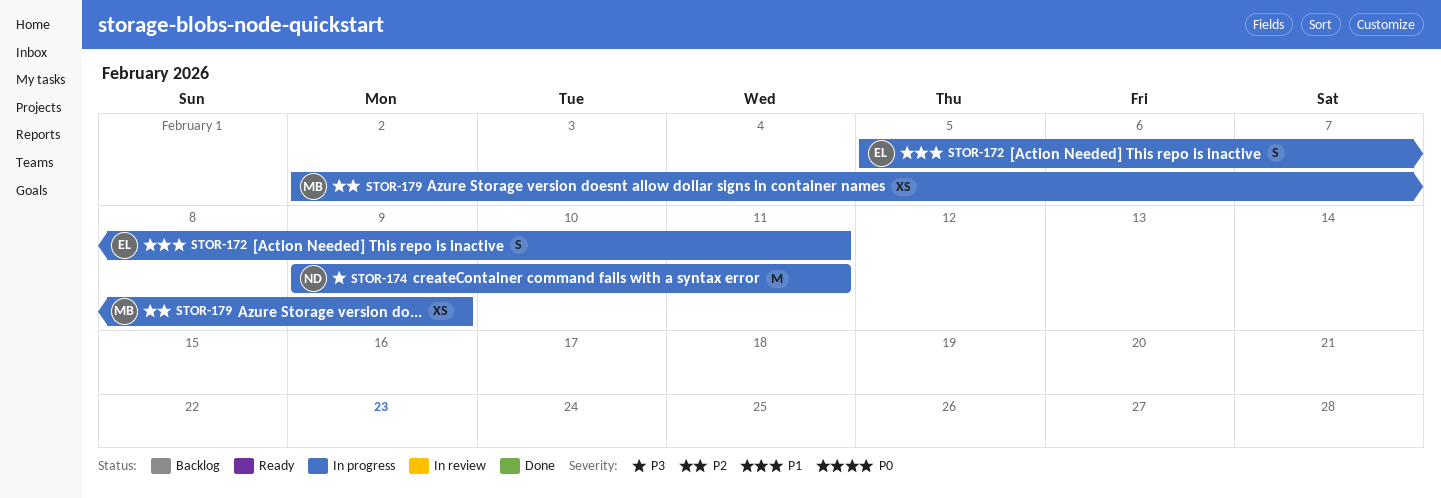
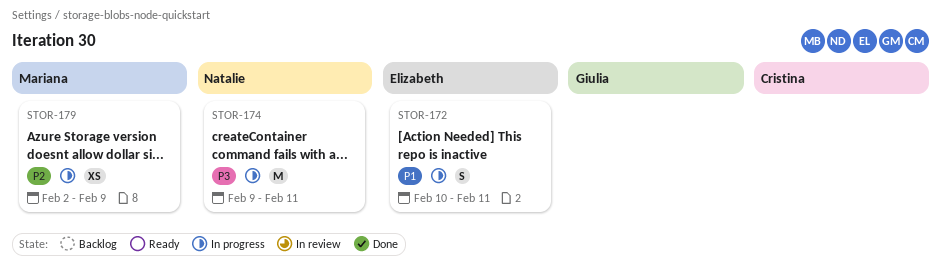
STOR-172, start: Feb 5 -> Feb 10

